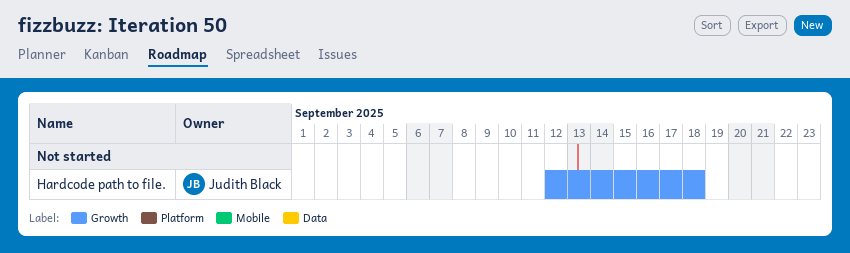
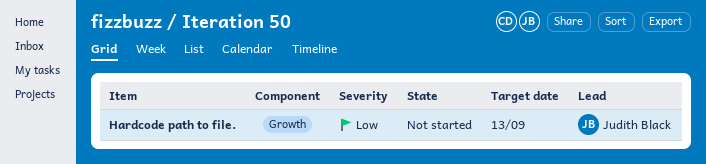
Hardcode path to file., due: Sep 18 -> Sep 13

